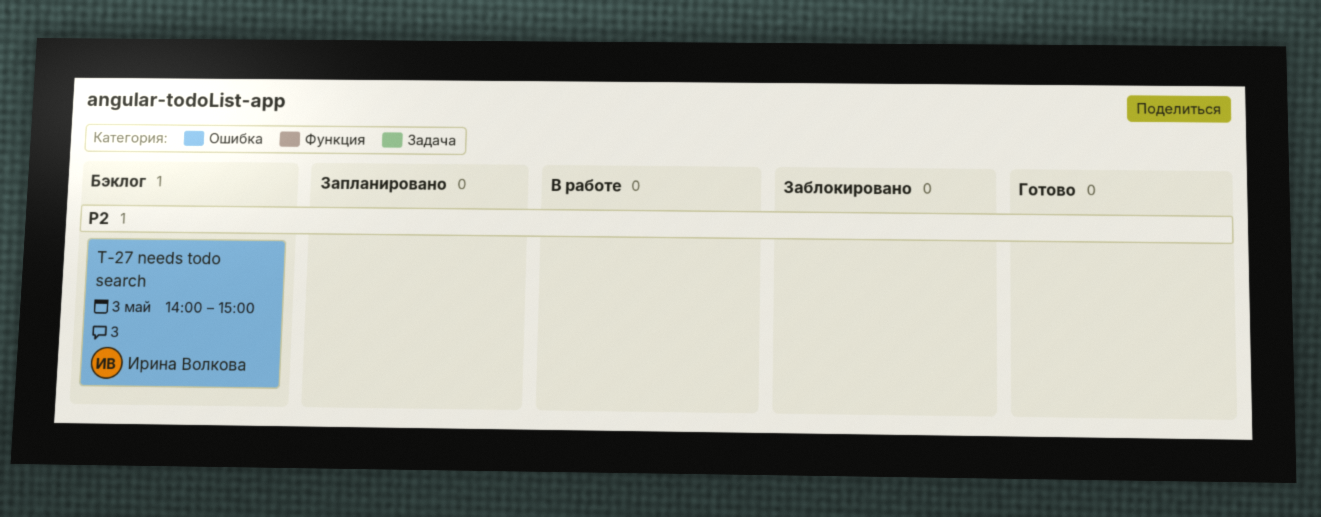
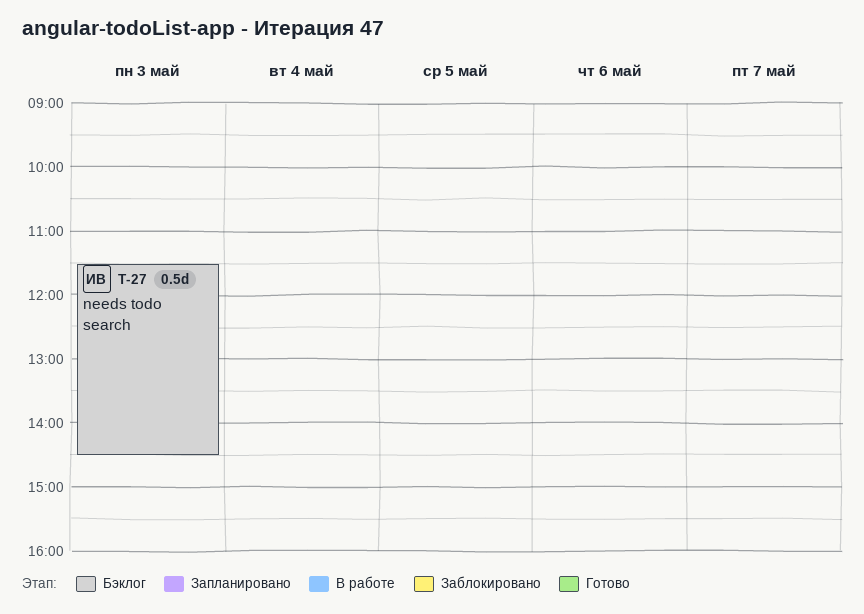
T-27, begins: 14:00 -> 11:30
T-27, ends: 15:00 -> 14:30

